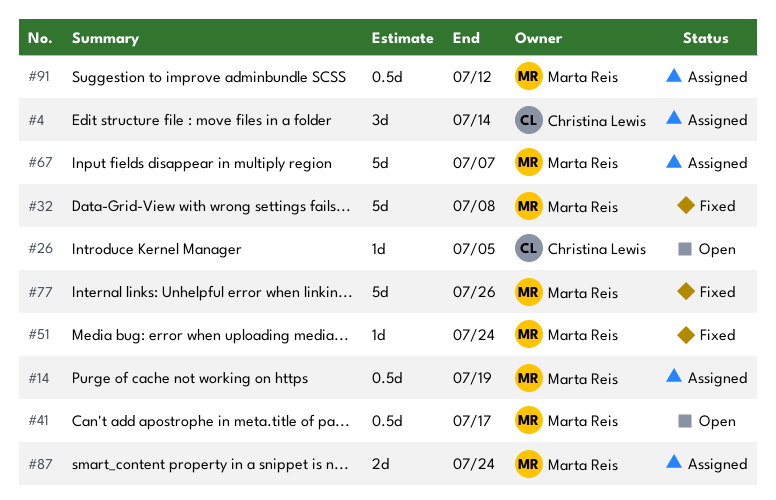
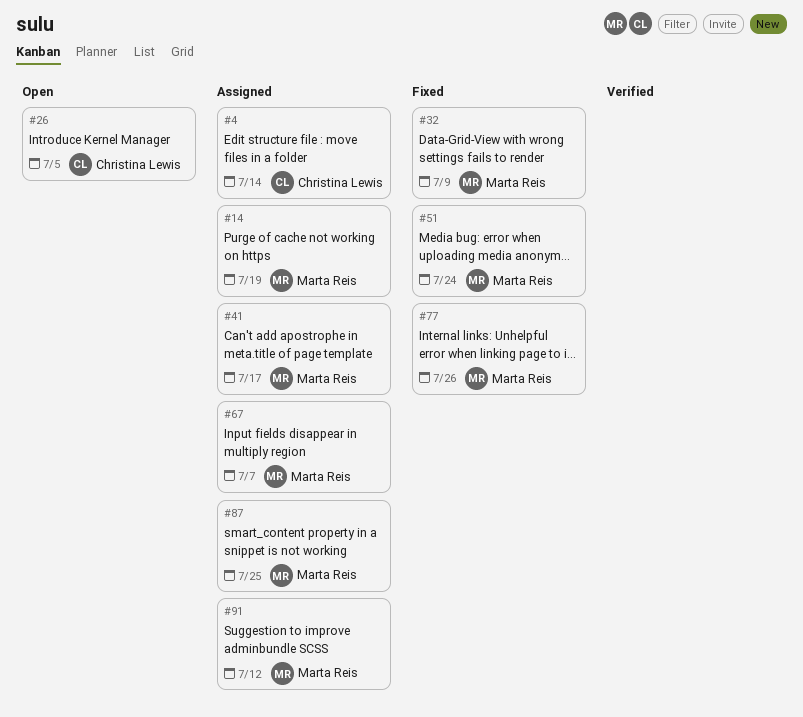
#32, due: Jul 8 -> Jul 9
#41, status: Open -> Assigned
#87, due: Jul 24 -> Jul 25

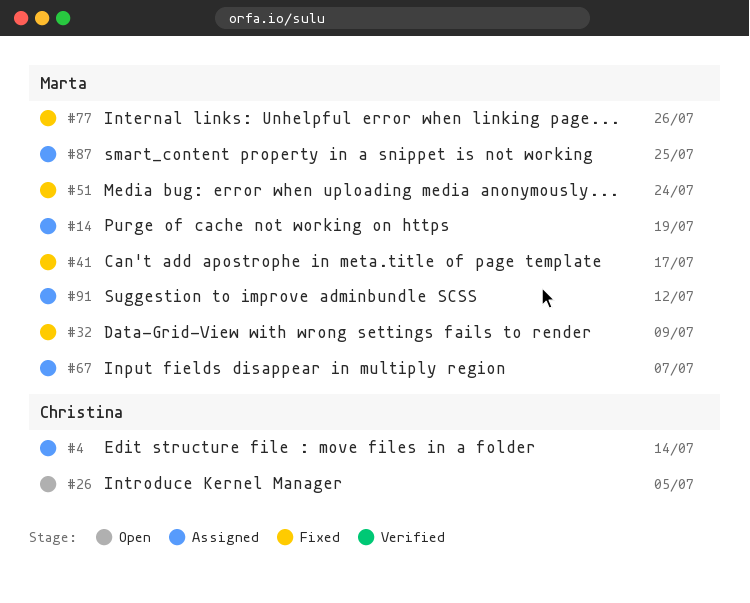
#41, status: Assigned -> Fixed

